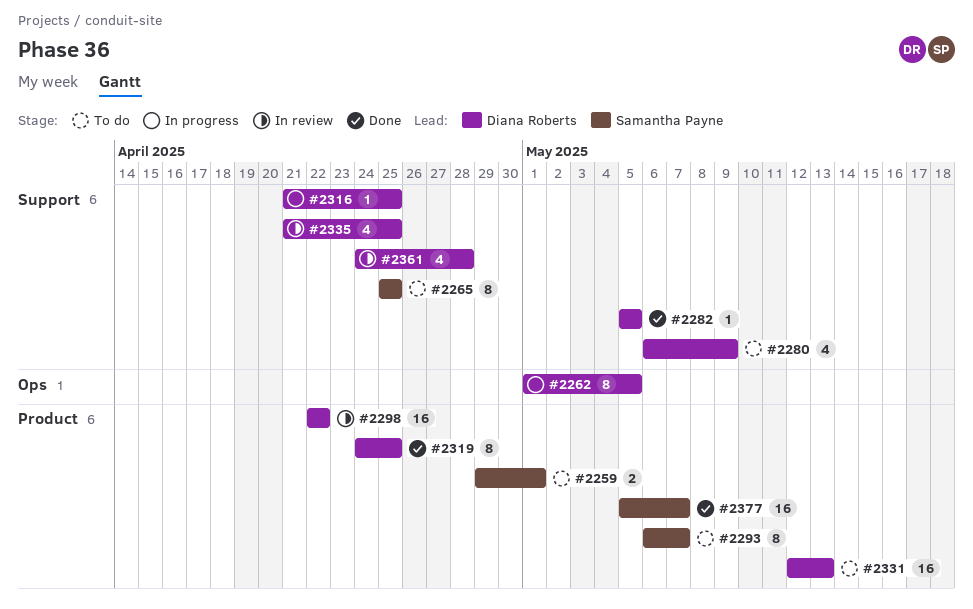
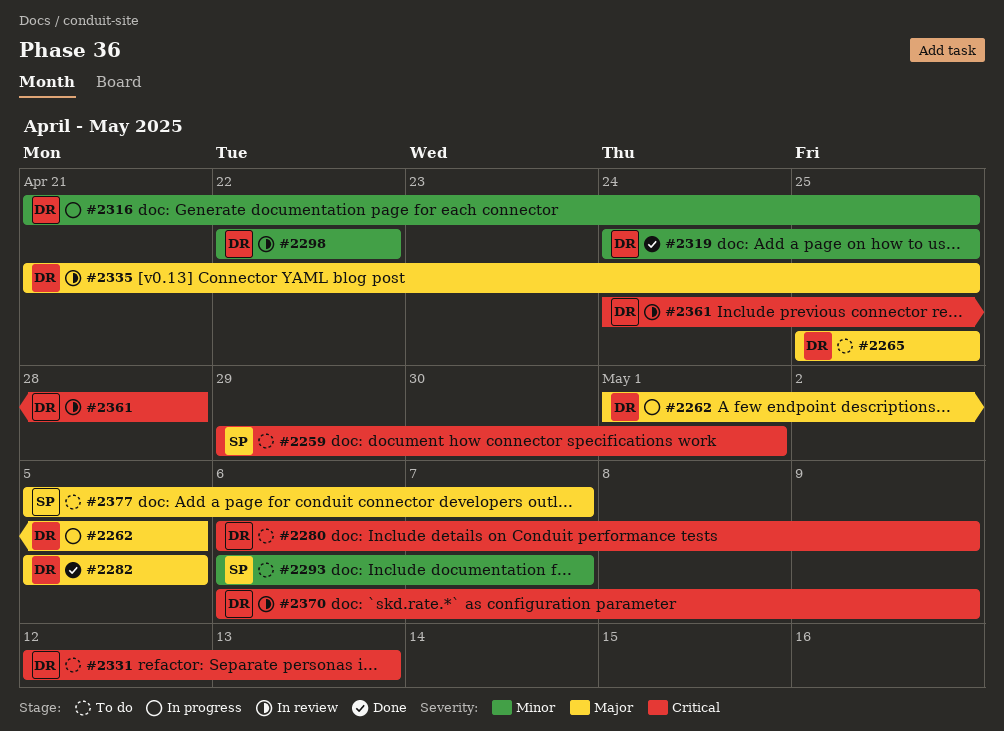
#2265, owner: Samantha Payne -> Diana Roberts
#2370: none -> present
#2377, status: Done -> To do

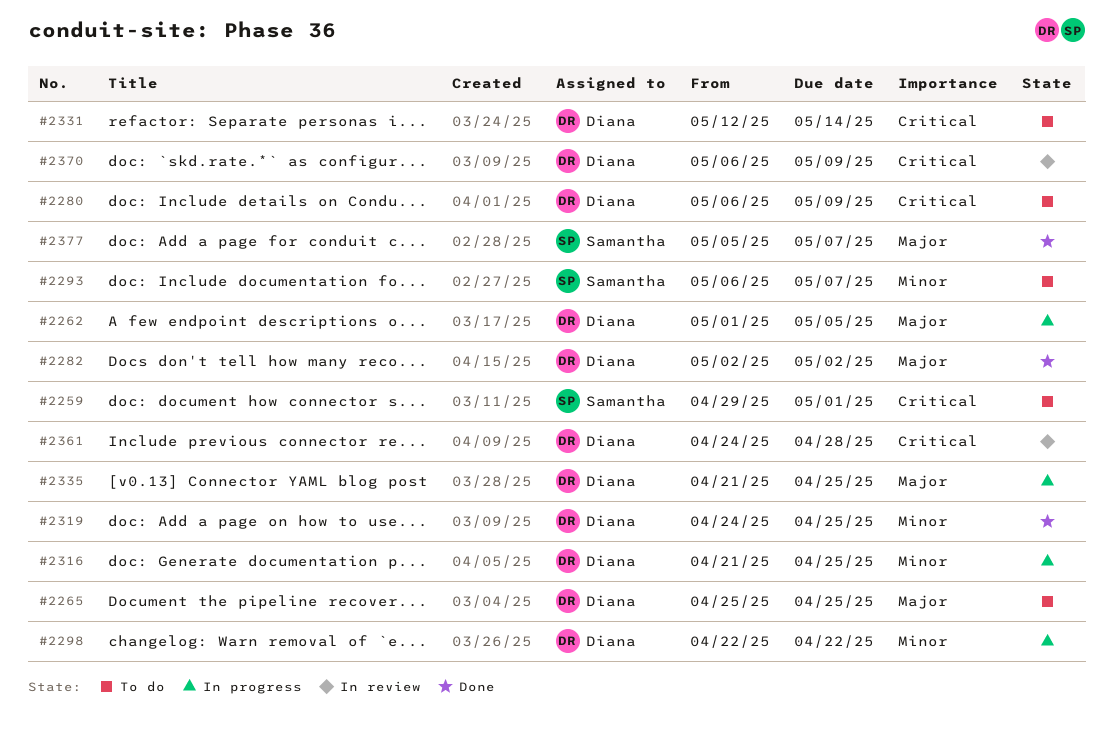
#2282, start: May 5 -> May 2
#2282, due: May 5 -> May 2
#2298, status: In review -> In progress
#2331, due: May 13 -> May 14
#2335, status: In review -> In progress
#2377, status: To do -> Done

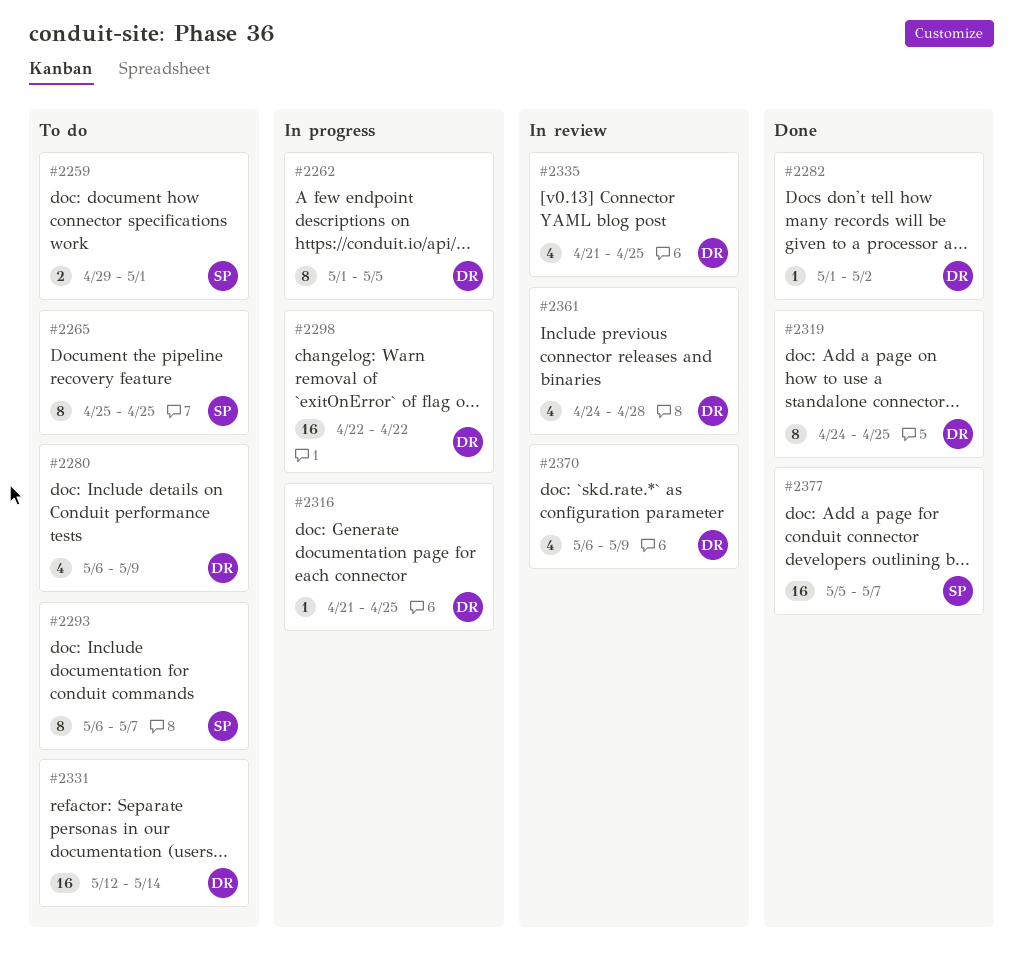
#2265, owner: Diana -> Samantha
#2282, start: May 2 -> May 1
#2335, status: In progress -> In review

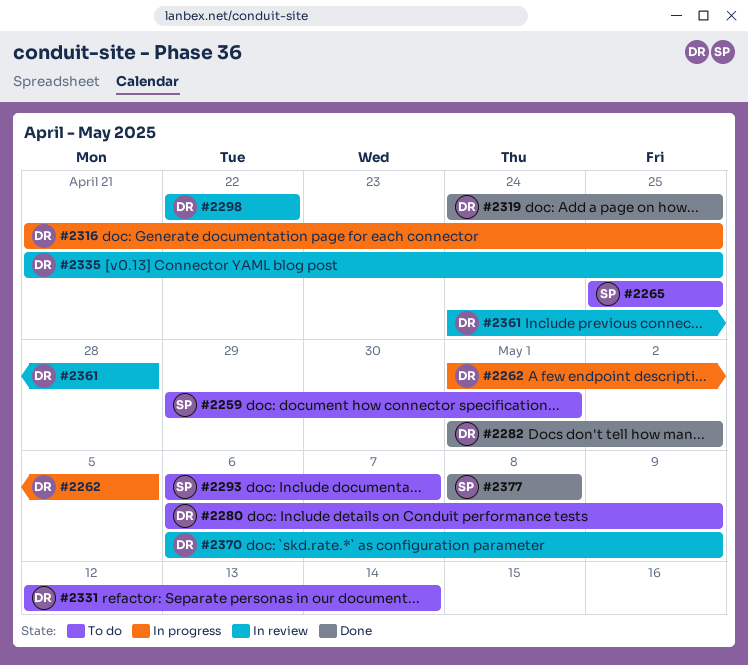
#2298, status: In progress -> In review
#2377, start: May 5 -> May 8
#2377, due: May 7 -> May 8

